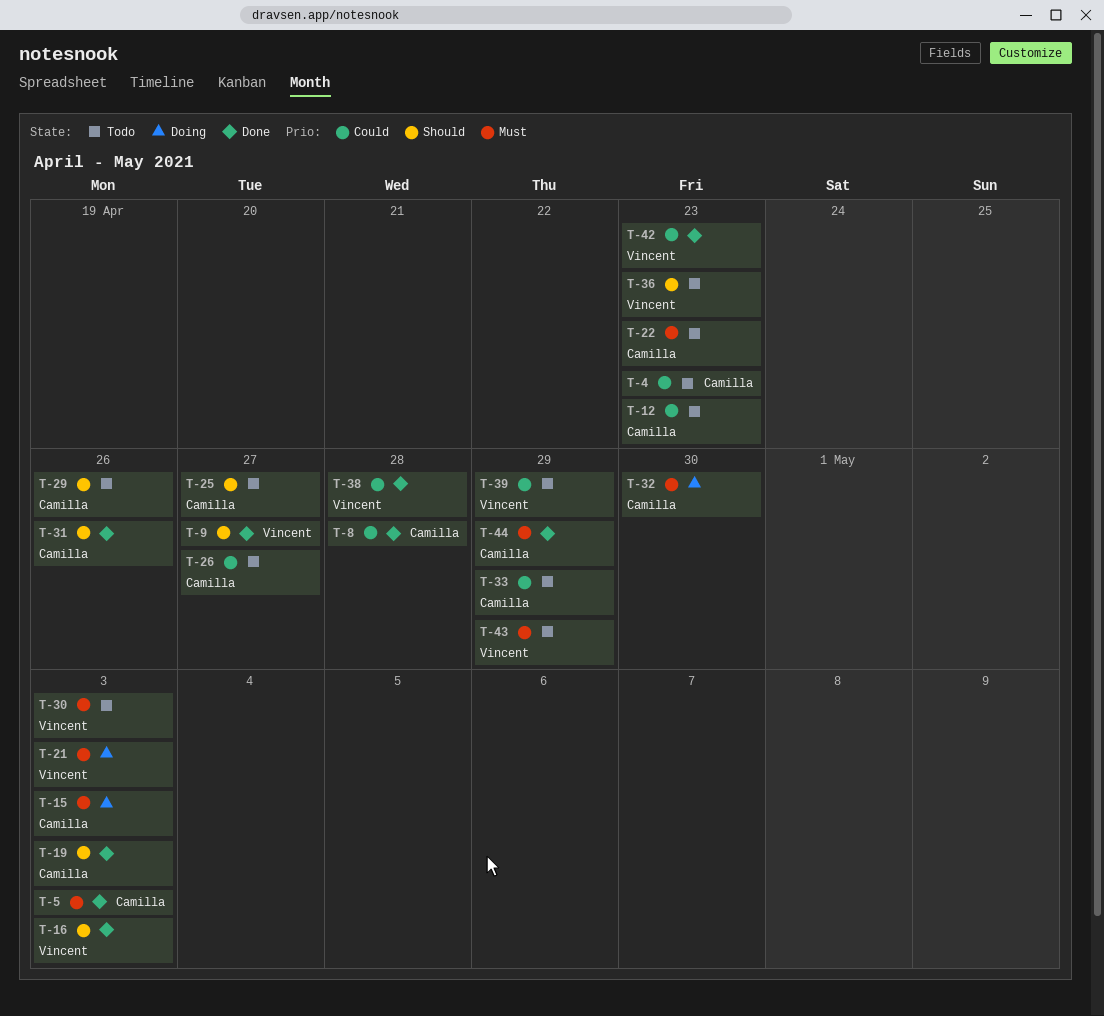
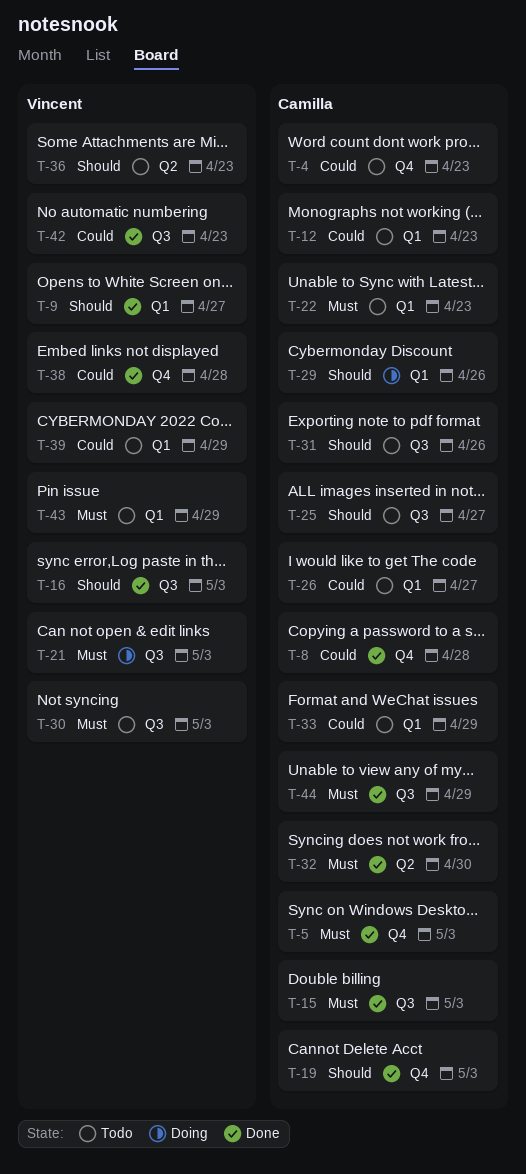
T-15, status: Doing -> Done
T-29, status: Todo -> Doing
T-31, status: Done -> Todo
T-32, status: Doing -> Done

